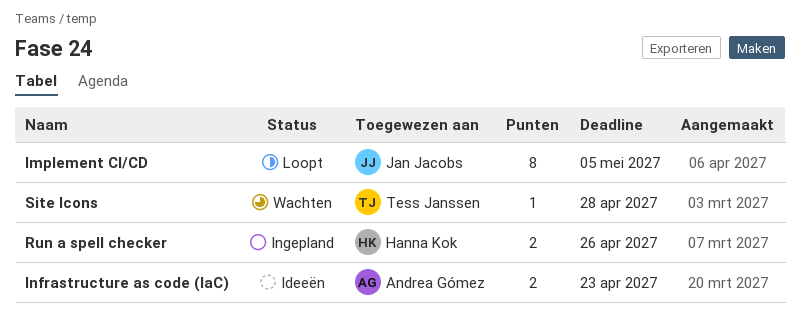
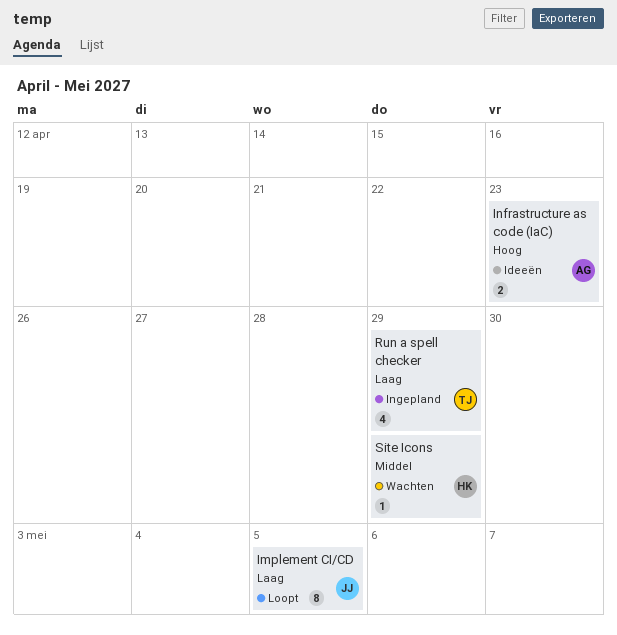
Run a spell checker, owner: Hanna Kok -> Tess Janssen
Run a spell checker, estimate: 2 -> 4
Run a spell checker, due: Apr 26 -> Apr 29
Site Icons, owner: Tess Janssen -> Hanna Kok
Site Icons, due: Apr 28 -> Apr 29

